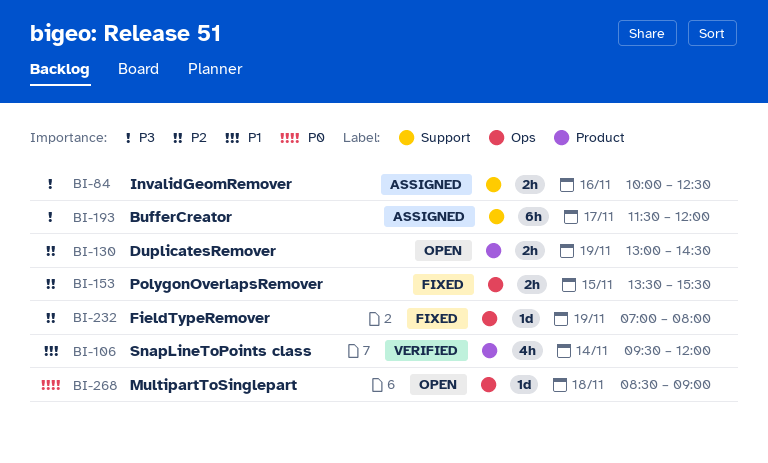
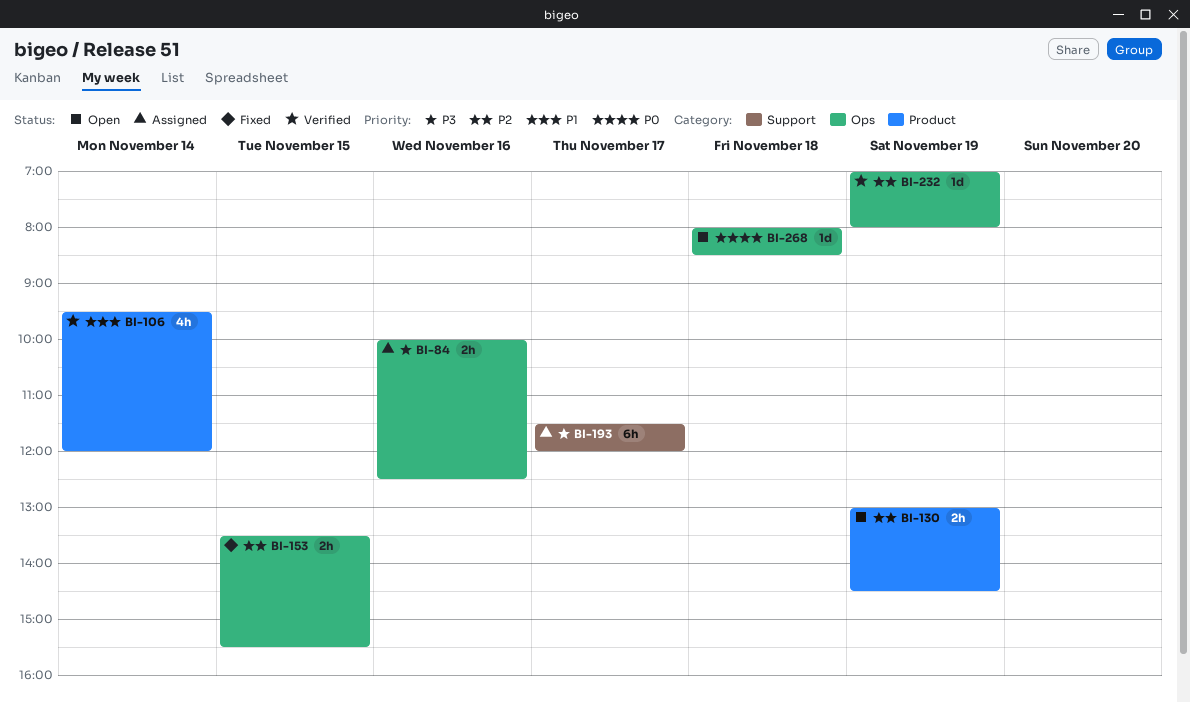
BI-84, label: Support -> Ops
BI-232, status: Fixed -> Verified
BI-268, begins: 08:30 -> 08:00
BI-268, ends: 09:00 -> 08:30

